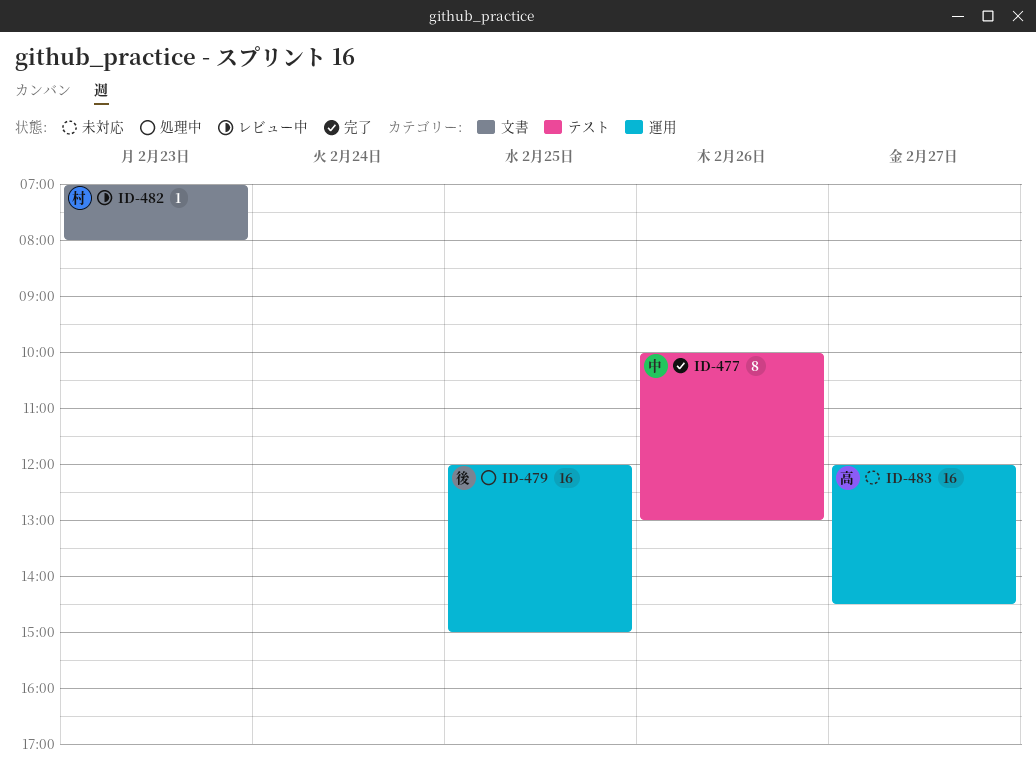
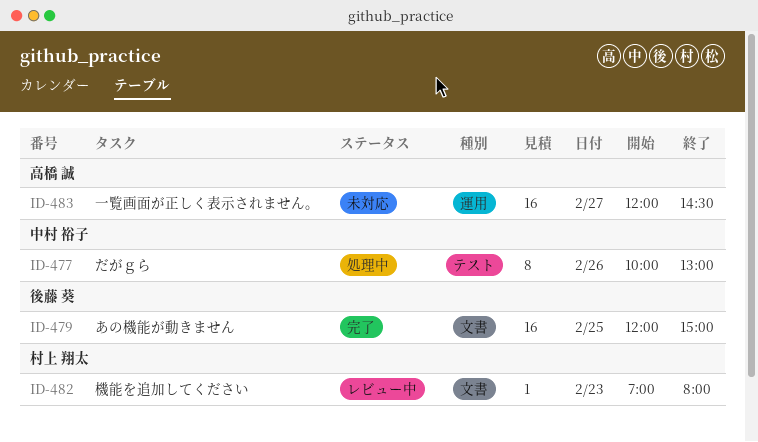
ID-477, status: 完了 -> 処理中
ID-479, status: 処理中 -> 完了
ID-479, label: 運用 -> 文書

